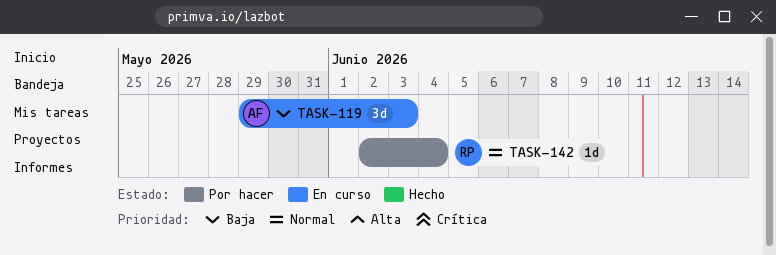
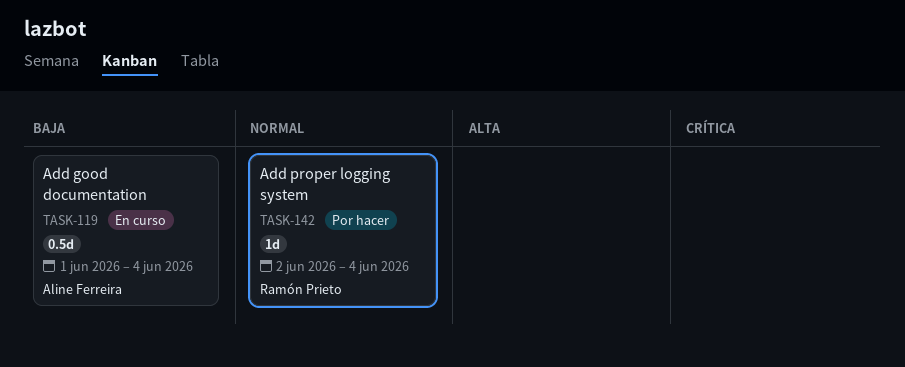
TASK-119, estimate: 3d -> 0.5d
TASK-119, start: May 29 -> Jun 1
TASK-119, due: Jun 3 -> Jun 4

